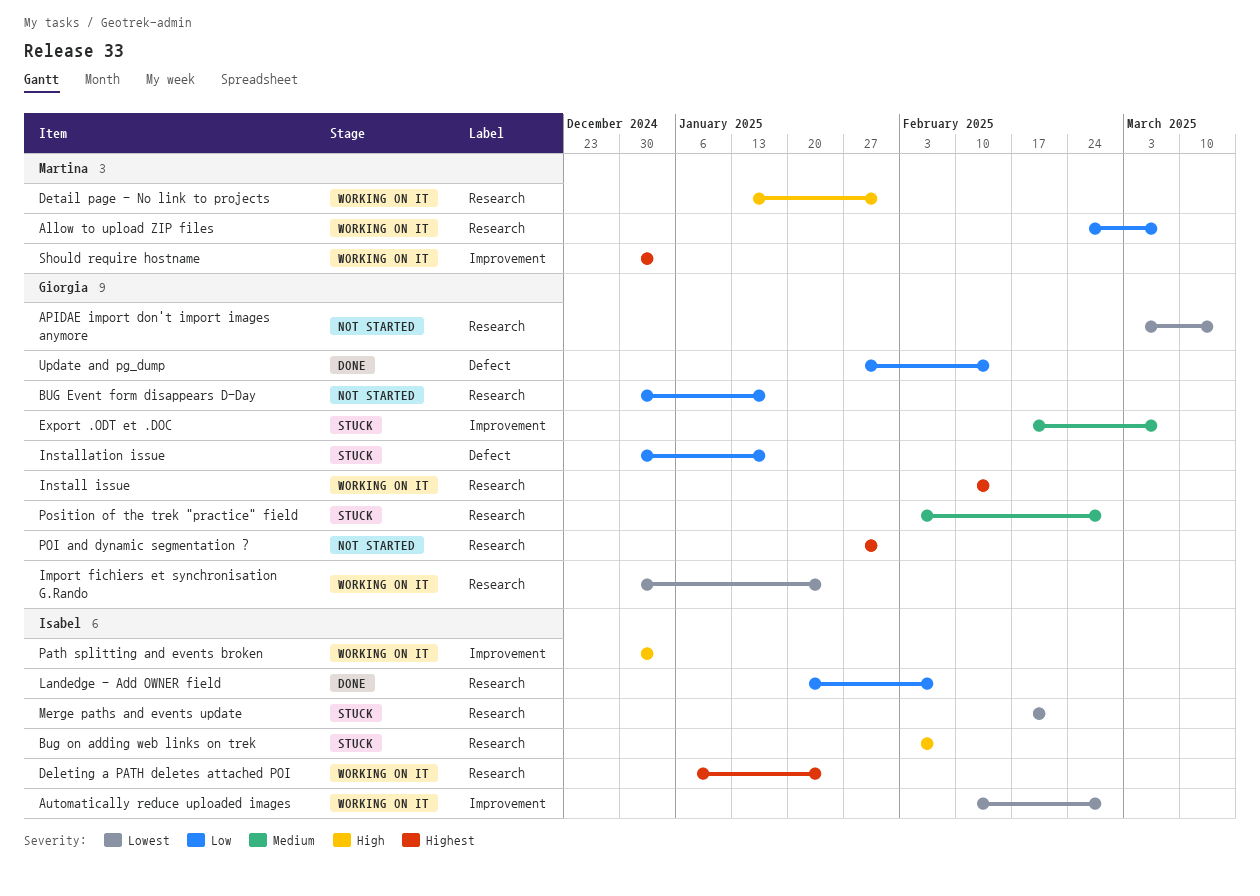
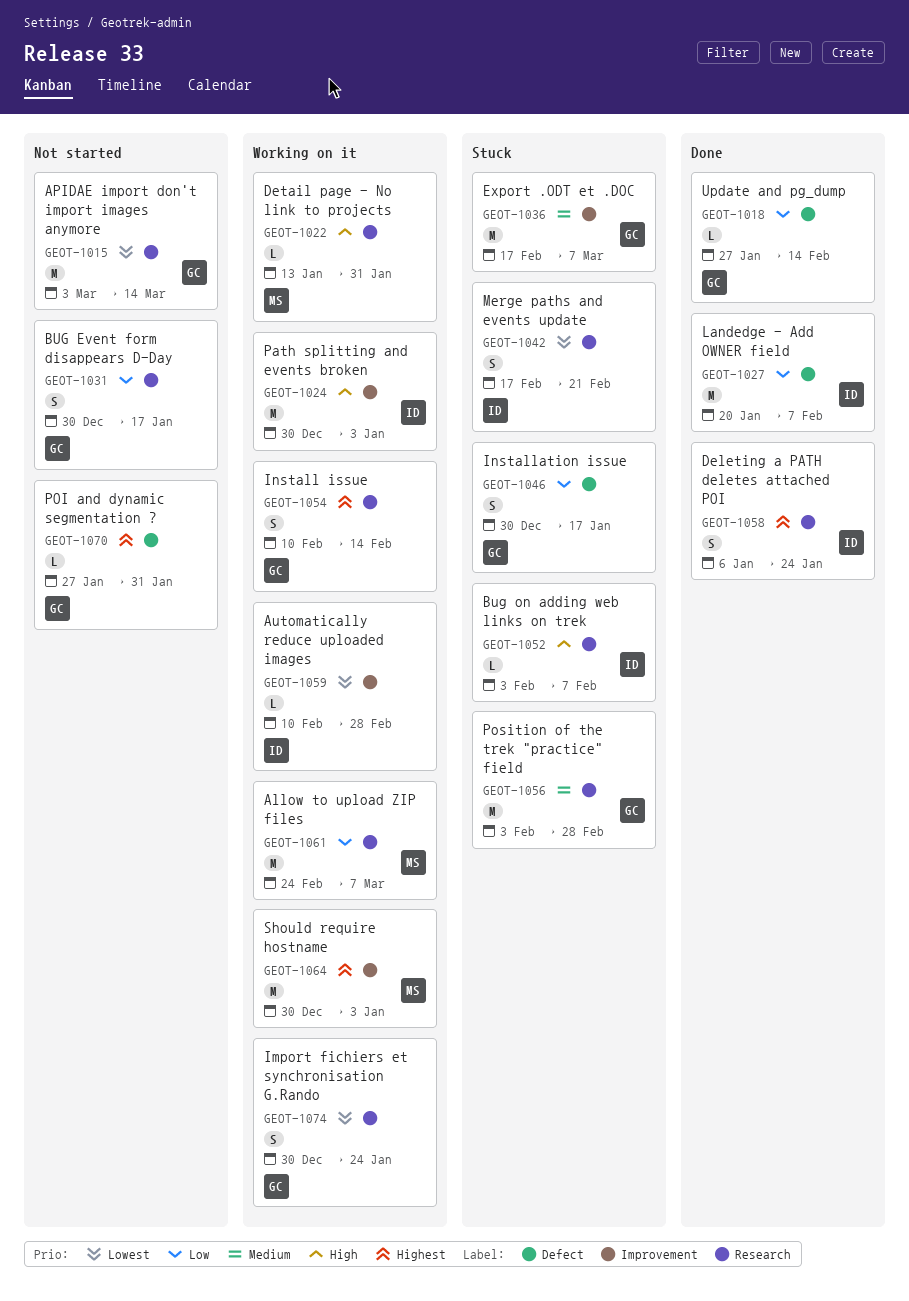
Deleting a PATH deletes attached POI, status: Working on it -> Done
Landedge - Add OWNER field, label: Research -> Defect
POI and dynamic segmentation ?, label: Research -> Defect

